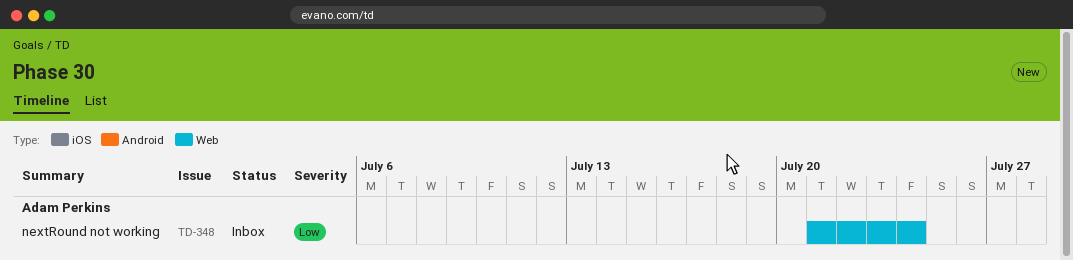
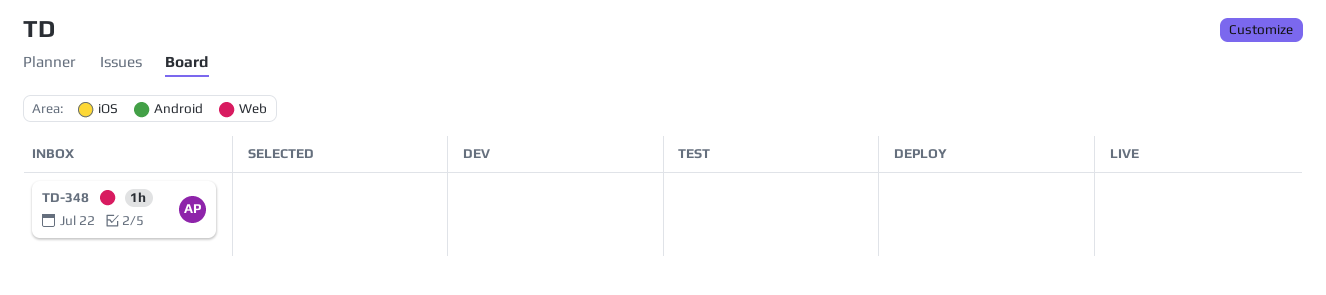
TD-348, due: Jul 24 -> Jul 22

